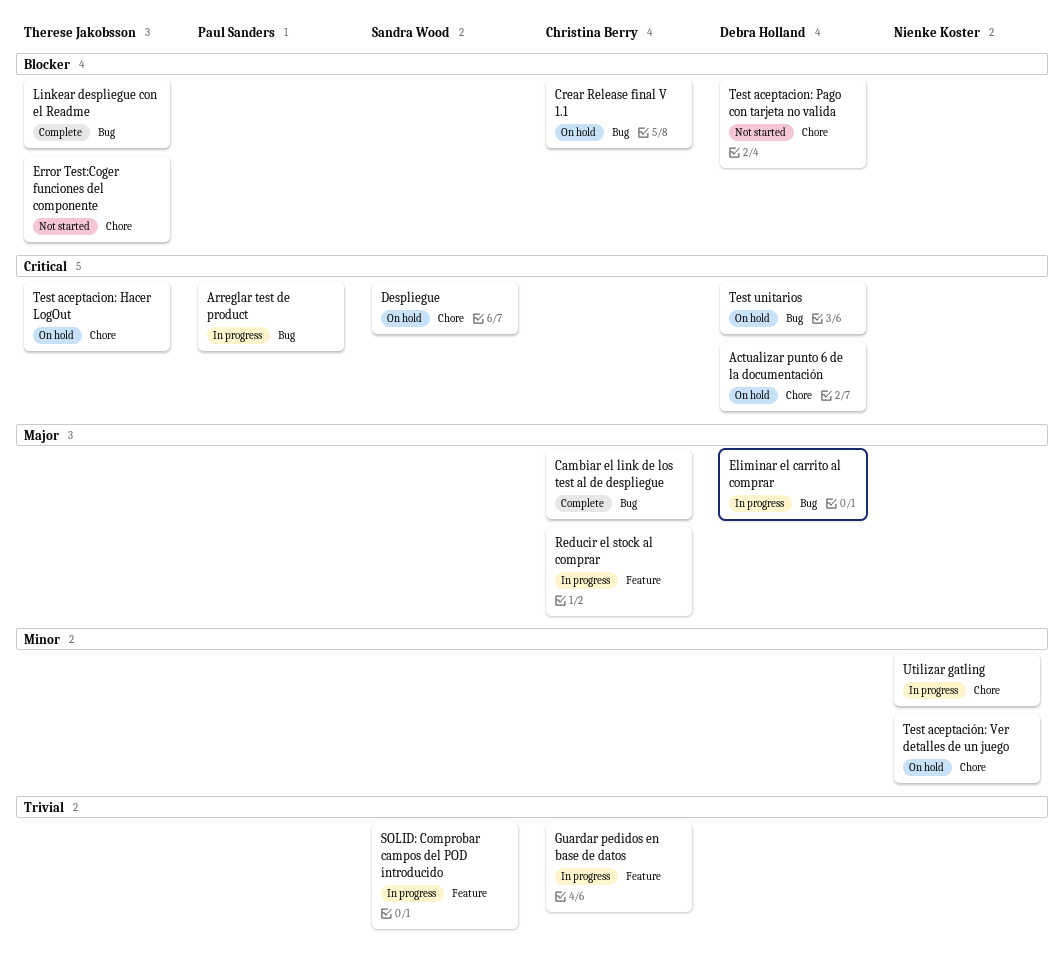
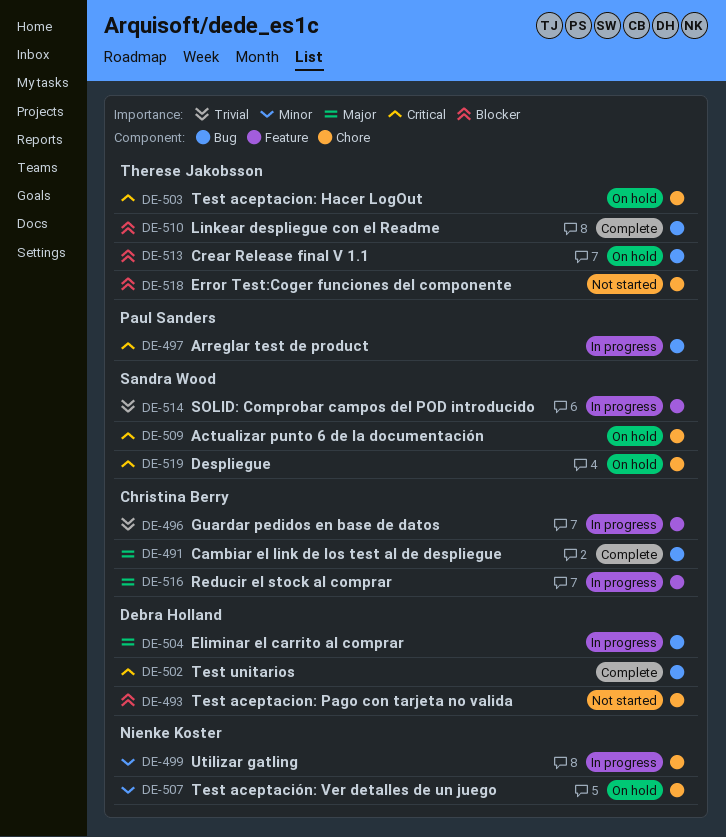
Actualizar punto 6 de la documentación, owner: Debra Holland -> Sandra Wood
Crear Release final V 1.1, owner: Christina Berry -> Therese Jakobsson
Test unitarios, status: On hold -> Complete

